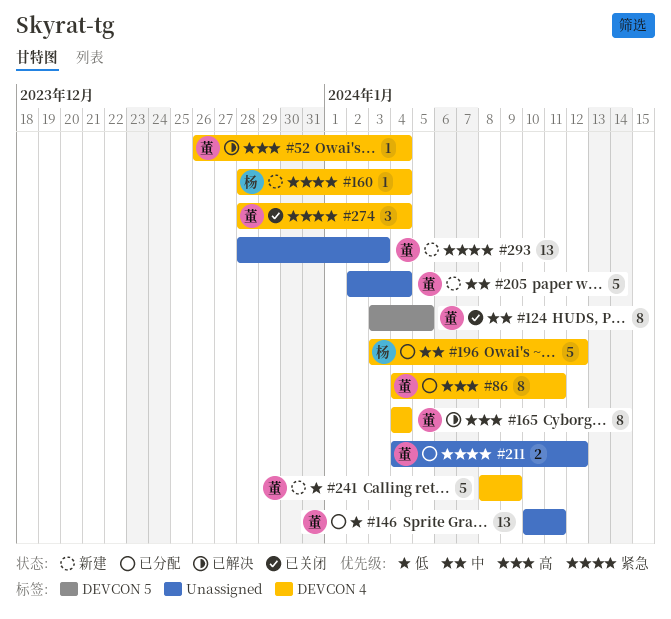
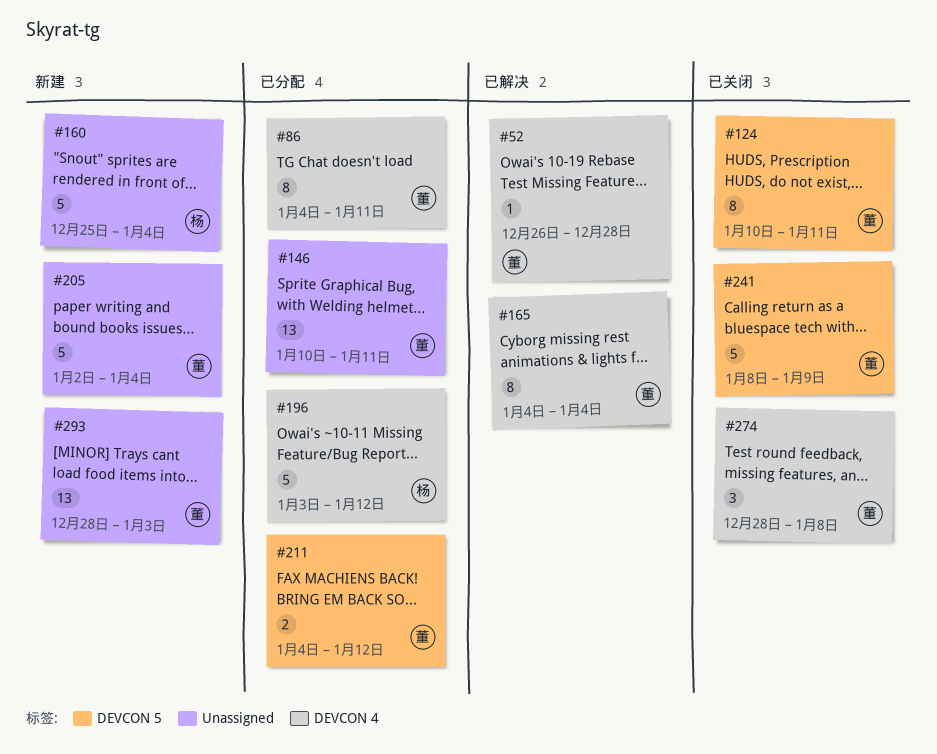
#52, due: Jan 4 -> Dec 28
#124, start: Jan 3 -> Jan 10
#124, due: Jan 5 -> Jan 11
#160, label: DEVCON 4 -> Unassigned
#160, estimate: 1 -> 5
#160, start: Dec 28 -> Dec 25
#211, label: Unassigned -> DEVCON 5
#241, status: 新建 -> 已关闭
#241, label: DEVCON 4 -> DEVCON 5
#274, due: Jan 4 -> Jan 8

